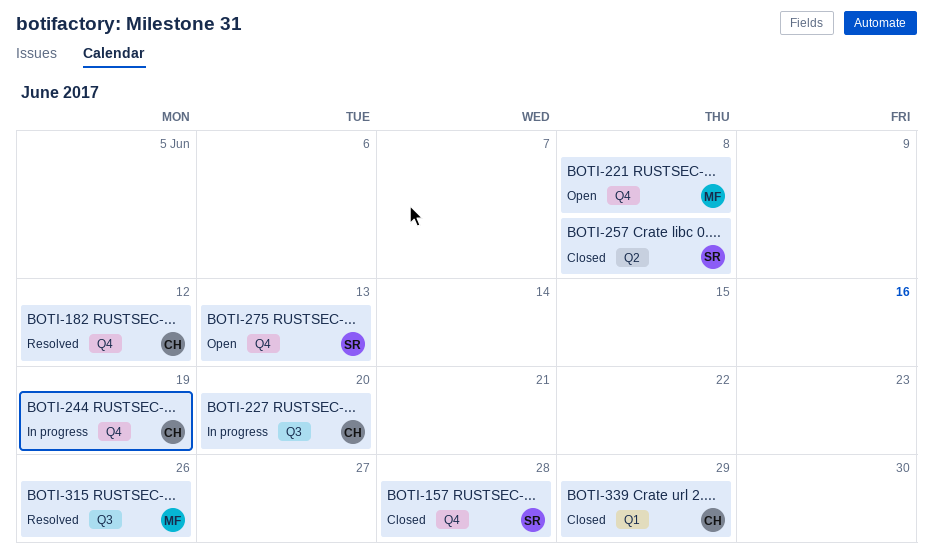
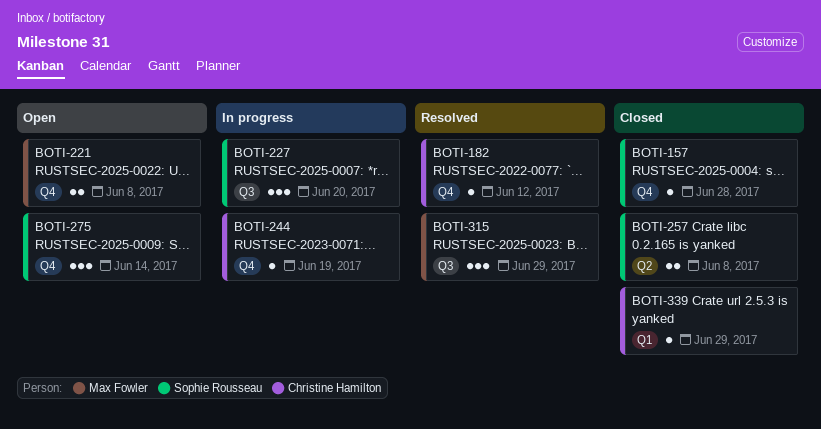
BOTI-227, owner: Christine Hamilton -> Sophie Rousseau
BOTI-275, due: Jun 13 -> Jun 14
BOTI-315, due: Jun 26 -> Jun 29

